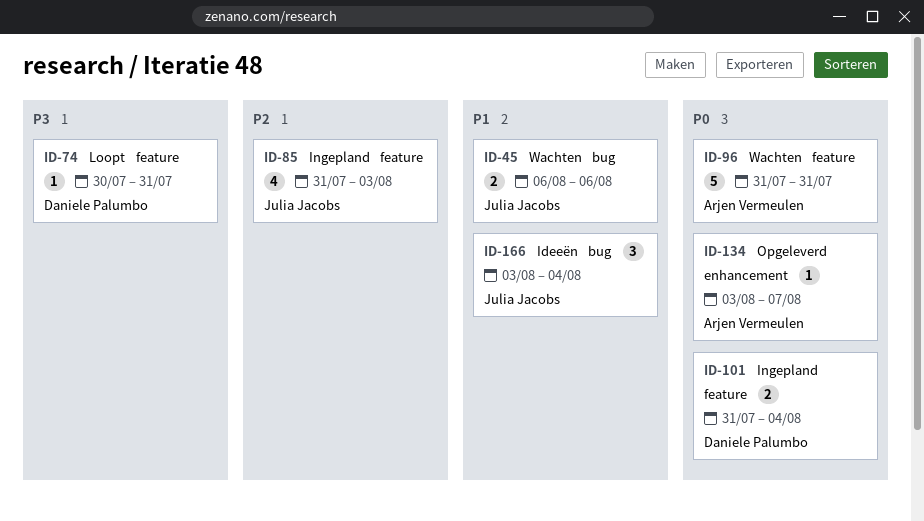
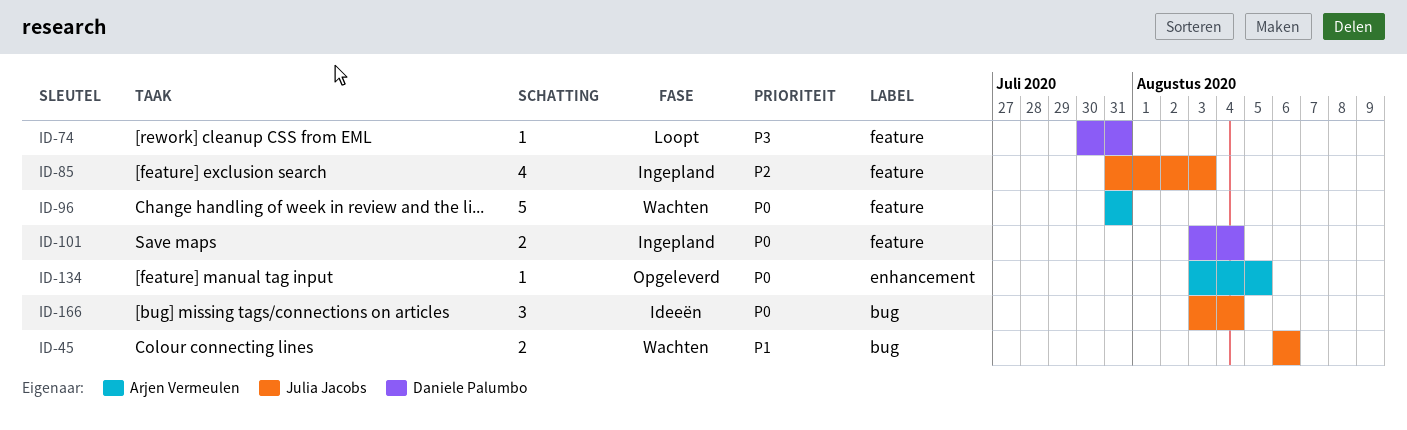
ID-101, start: Jul 31 -> Aug 3
ID-134, due: Aug 7 -> Aug 5
ID-166, priority: P1 -> P0

